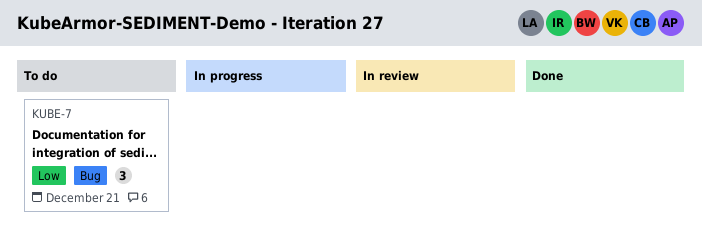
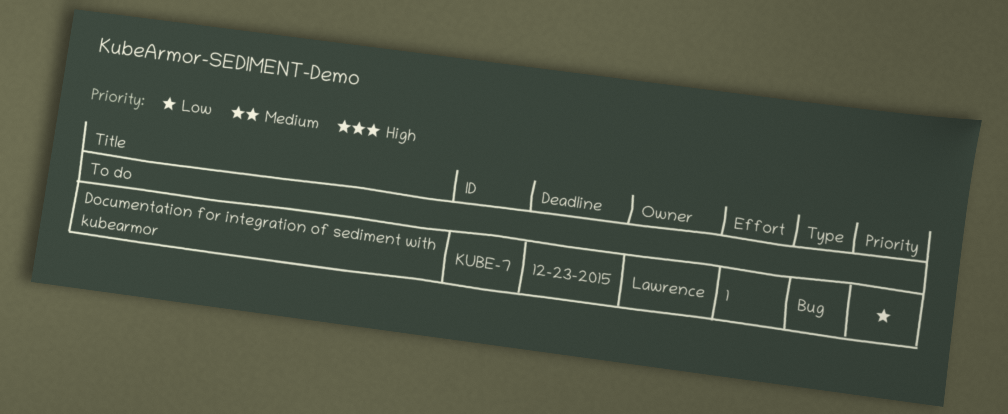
KUBE-7, estimate: 3 -> 1
KUBE-7, due: Dec 21 -> Dec 23

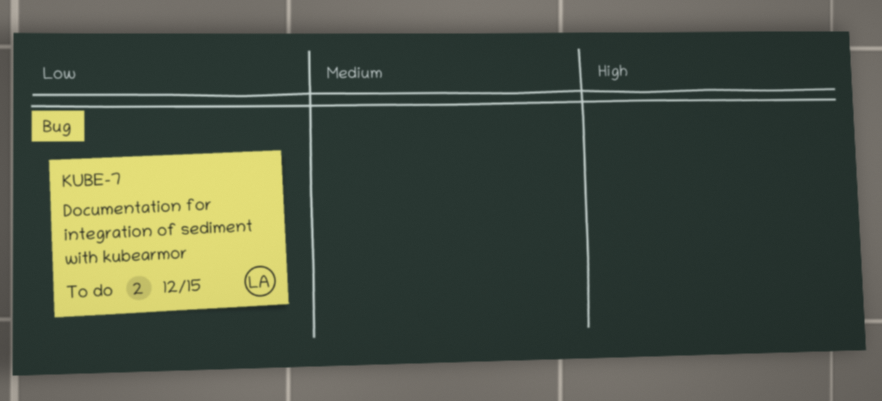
KUBE-7, estimate: 1 -> 2
KUBE-7, due: Dec 23 -> Dec 15

